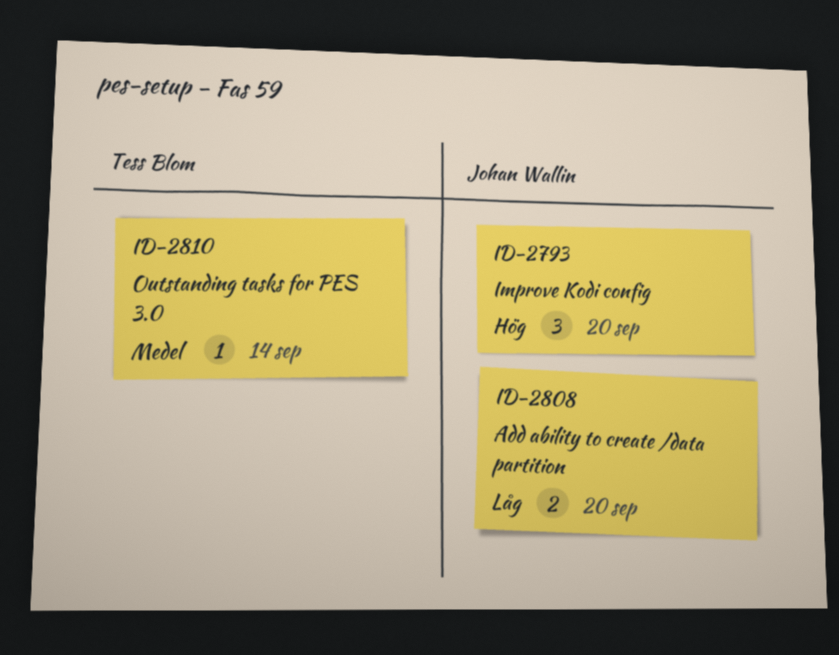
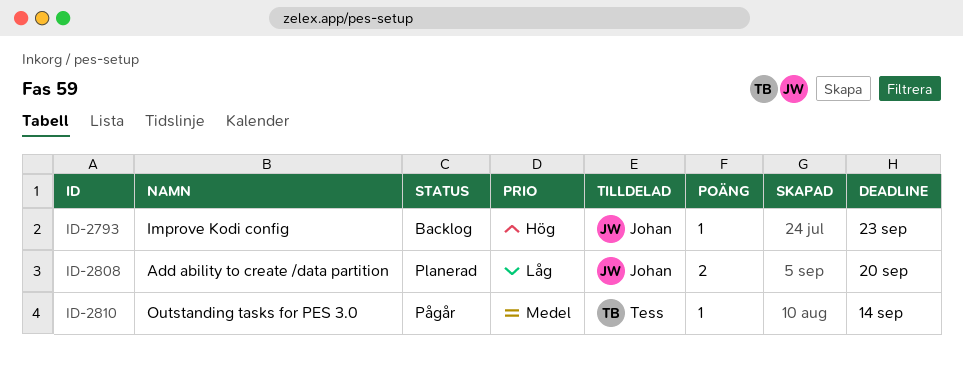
ID-2793, estimate: 3 -> 1
ID-2793, due: Sep 20 -> Sep 23

